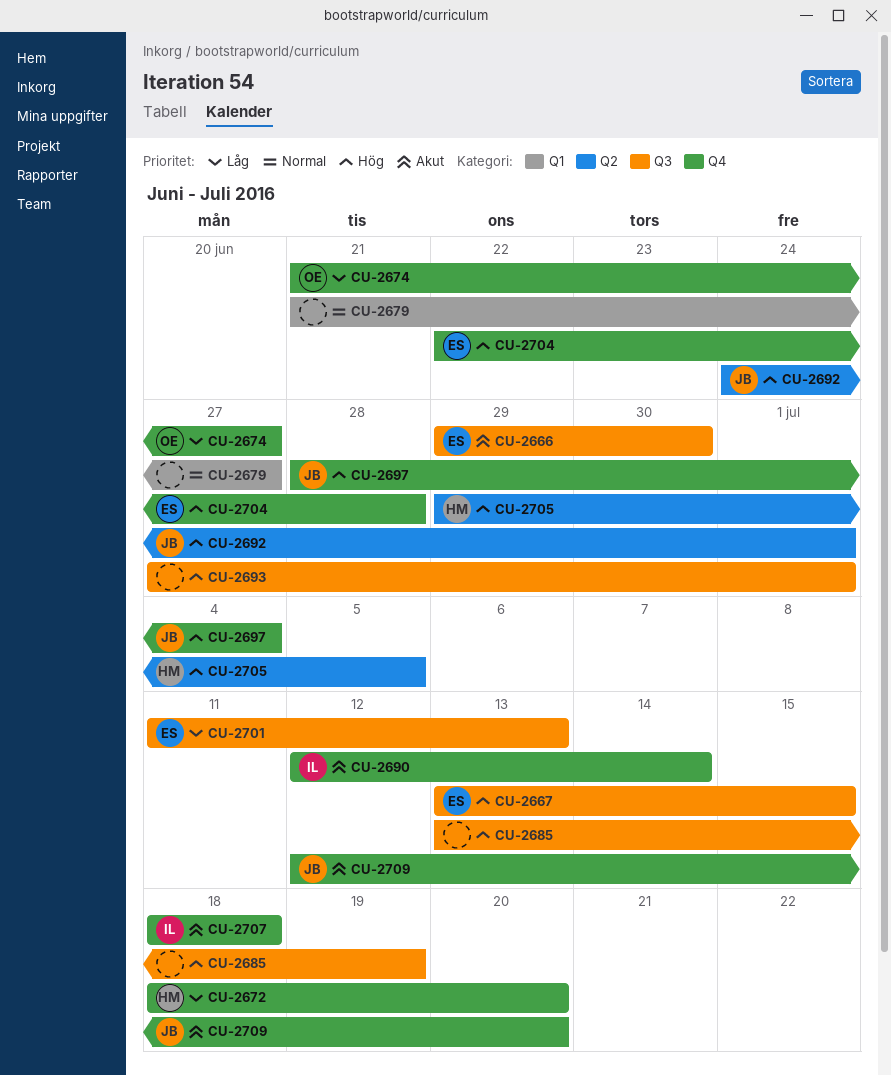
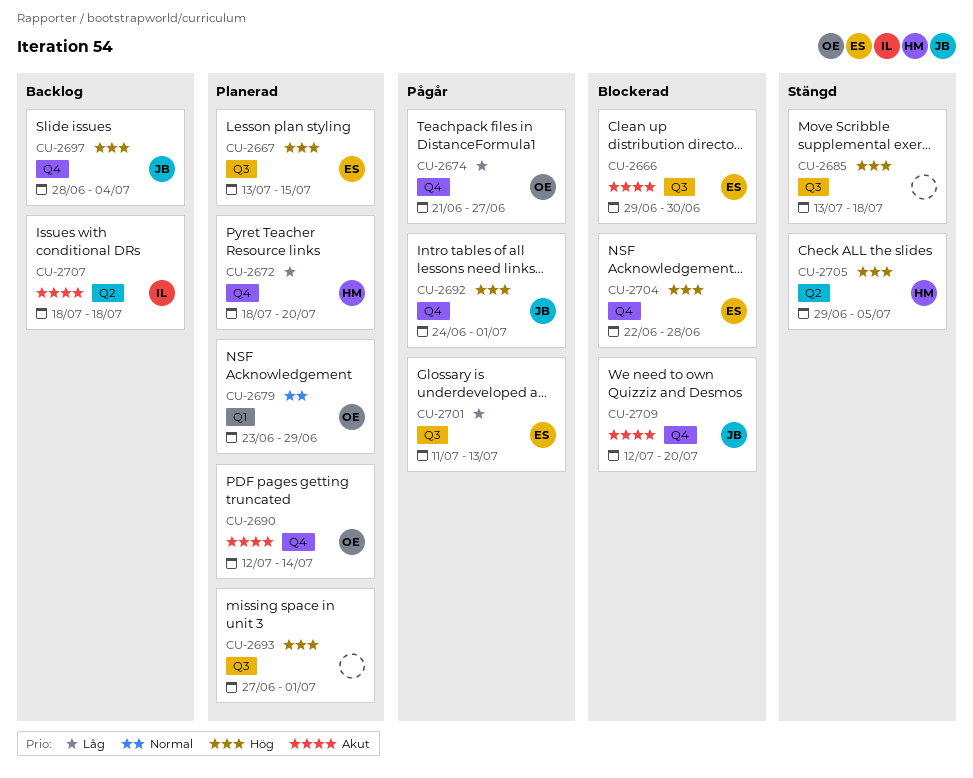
CU-2679, owner: none -> OE
CU-2679, start: Jun 21 -> Jun 23
CU-2679, due: Jun 27 -> Jun 29
CU-2685, due: Jul 19 -> Jul 18
CU-2690, owner: IL -> OE
CU-2692, label: Q2 -> Q4
CU-2707, label: Q4 -> Q2

